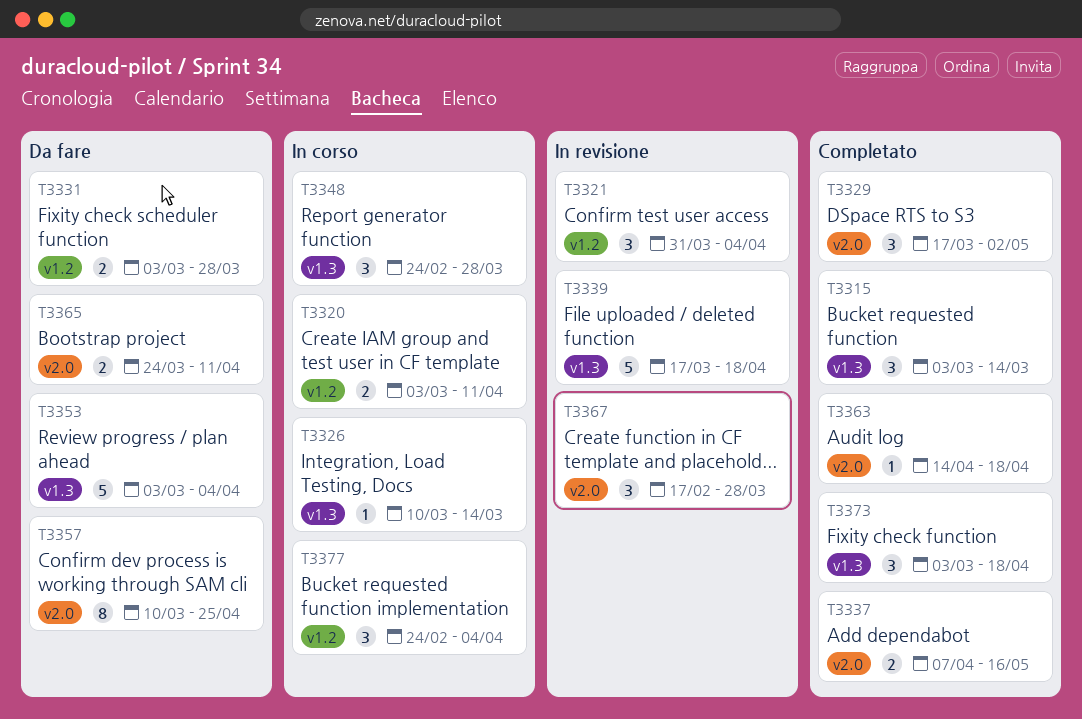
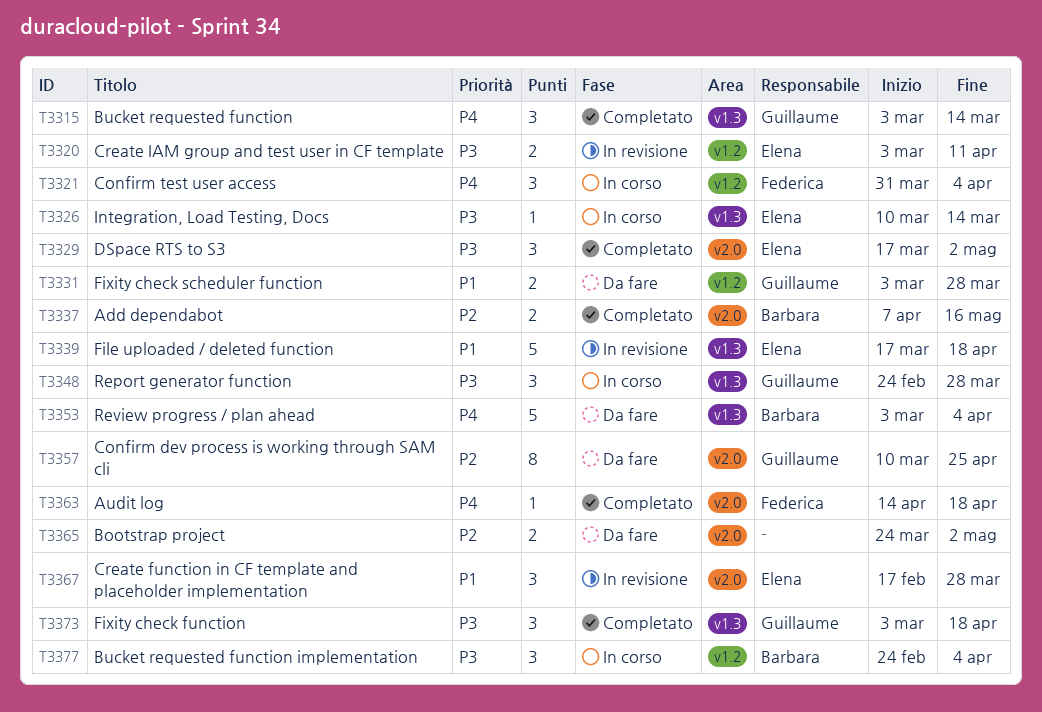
T3320, status: In corso -> In revisione
T3321, status: In revisione -> In corso
T3365, due: Apr 11 -> May 2

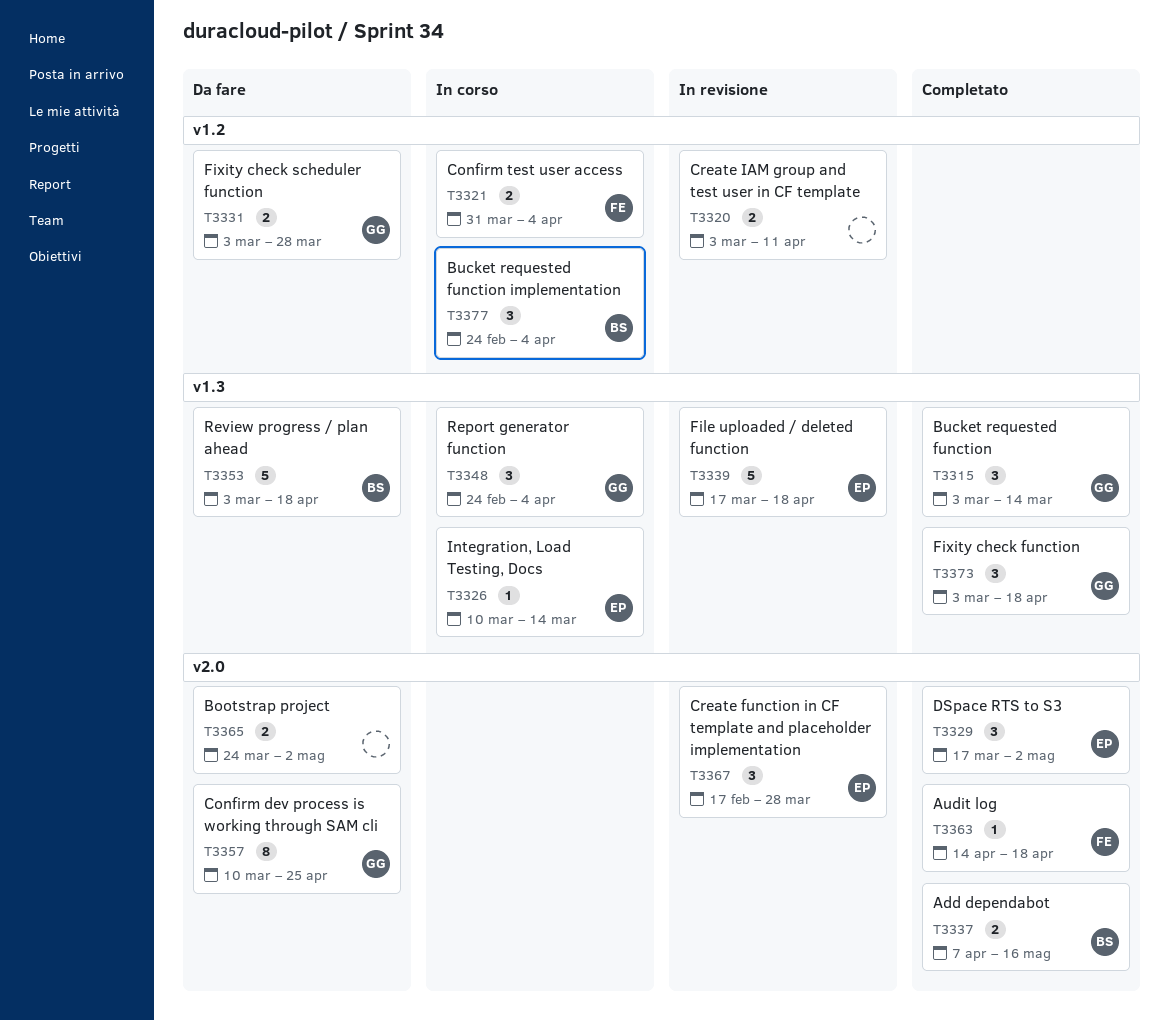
T3320, owner: Elena -> none
T3321, estimate: 3 -> 2
T3348, due: Mar 28 -> Apr 4
T3353, due: Apr 4 -> Apr 18

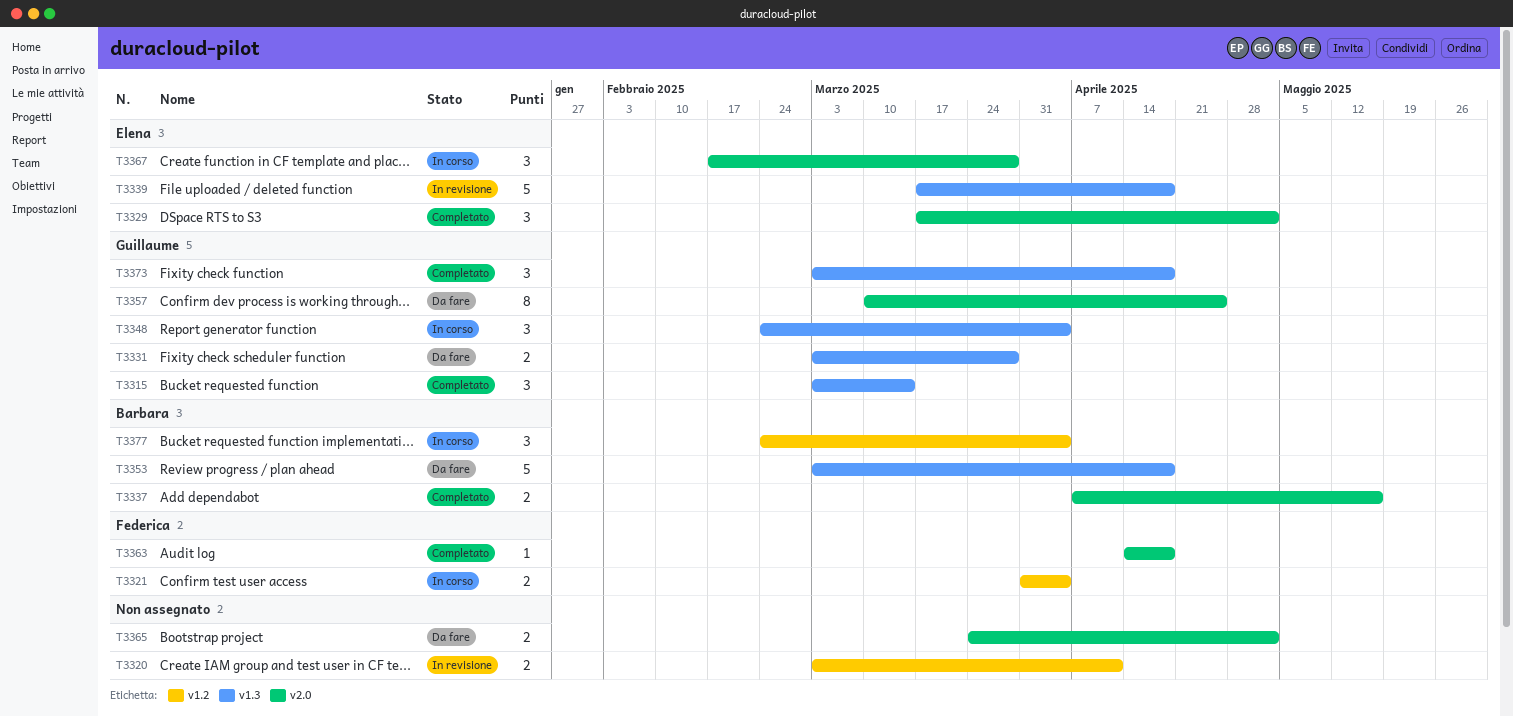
T3326: present -> none
T3331, label: v1.2 -> v1.3
T3367, status: In revisione -> In corso

